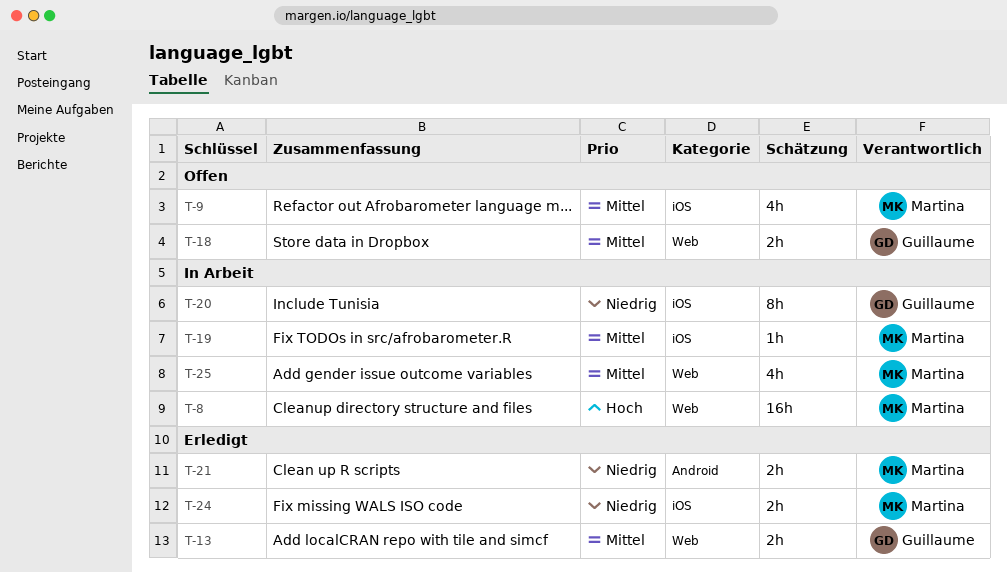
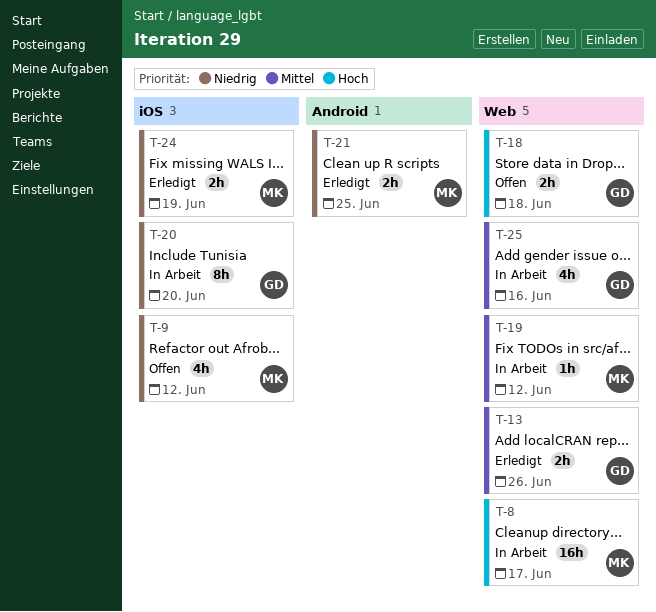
T-9, priority: Mittel -> Niedrig
T-18, priority: Mittel -> Hoch
T-19, label: iOS -> Web
T-25, owner: Martina -> Guillaume

